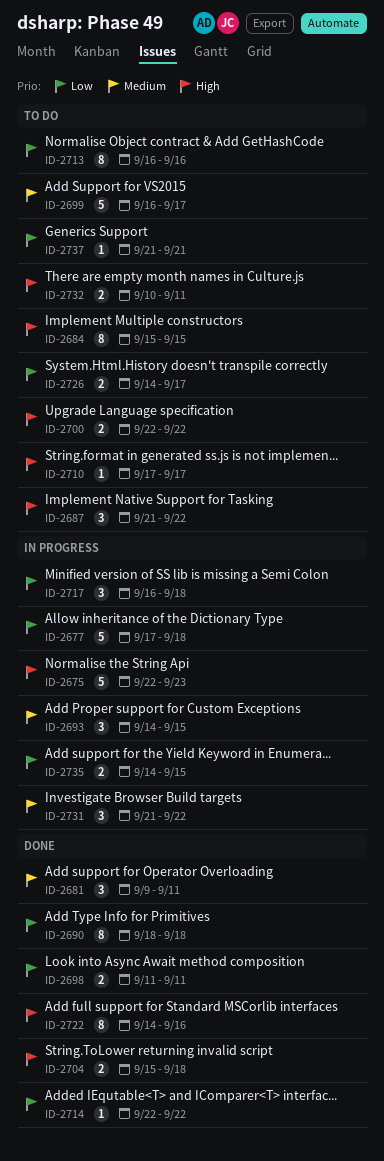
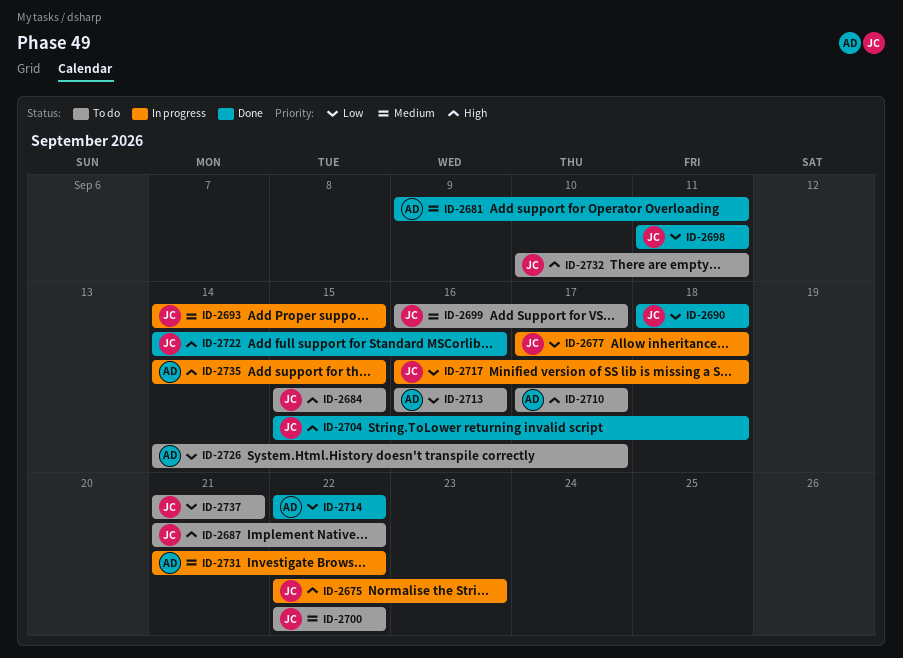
ID-2700, priority: High -> Medium
ID-2735, priority: Low -> High

